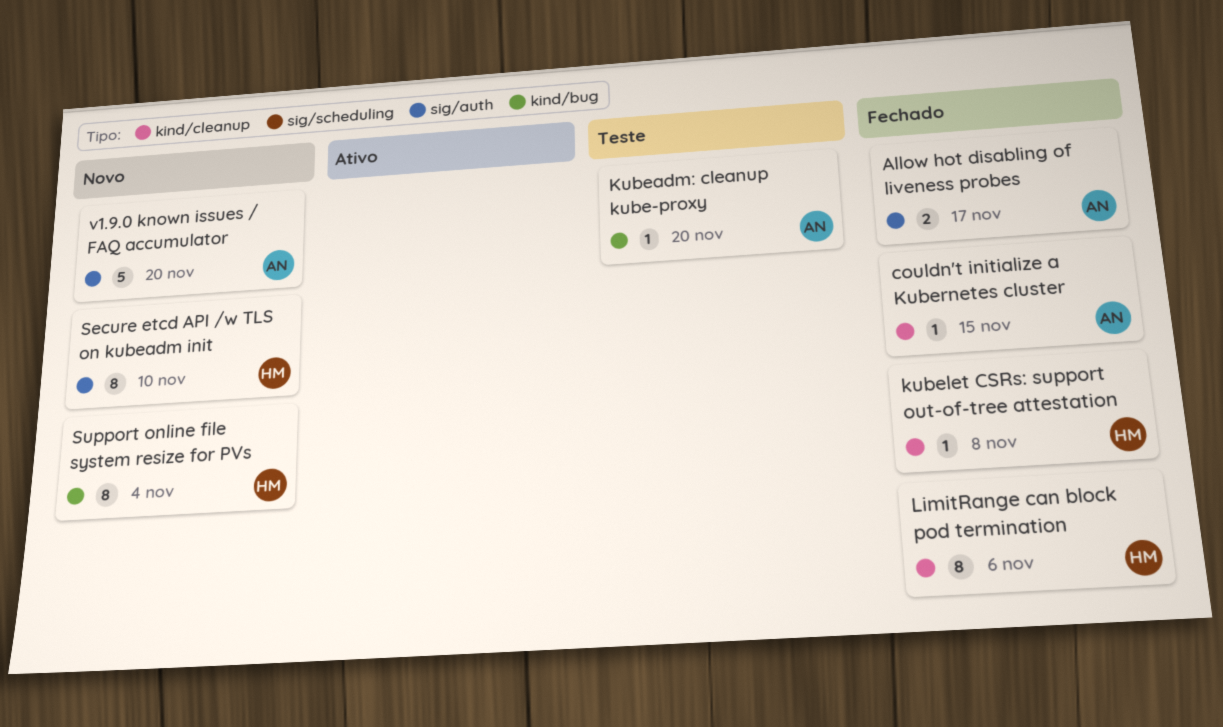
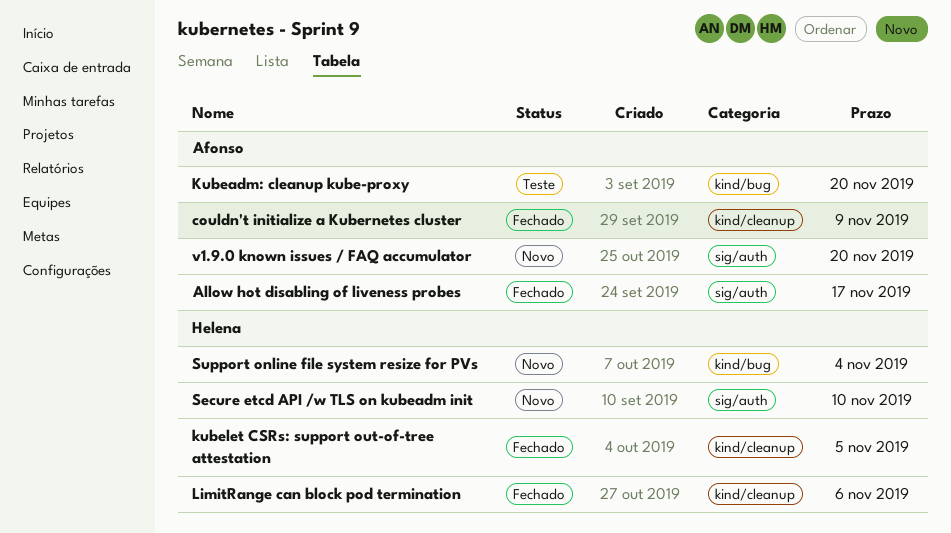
couldn't initialize a Kubernetes cluster, due: Nov 15 -> Nov 9
kubelet CSRs: support out-of-tree attestation, due: Nov 8 -> Nov 5

